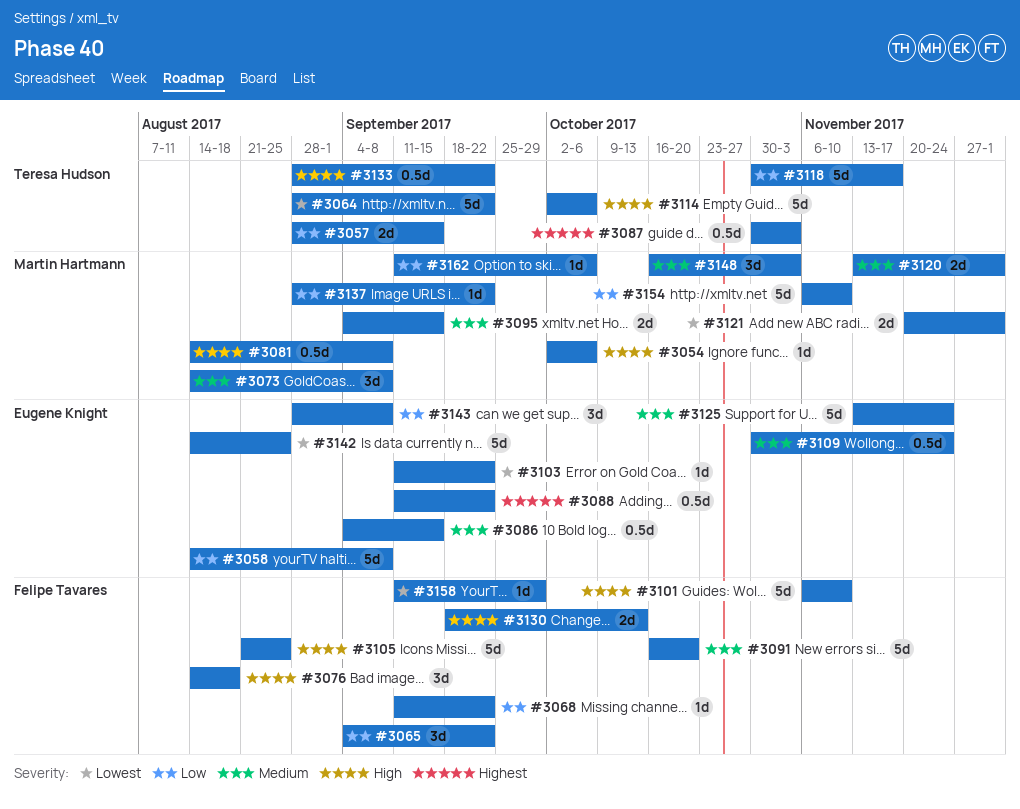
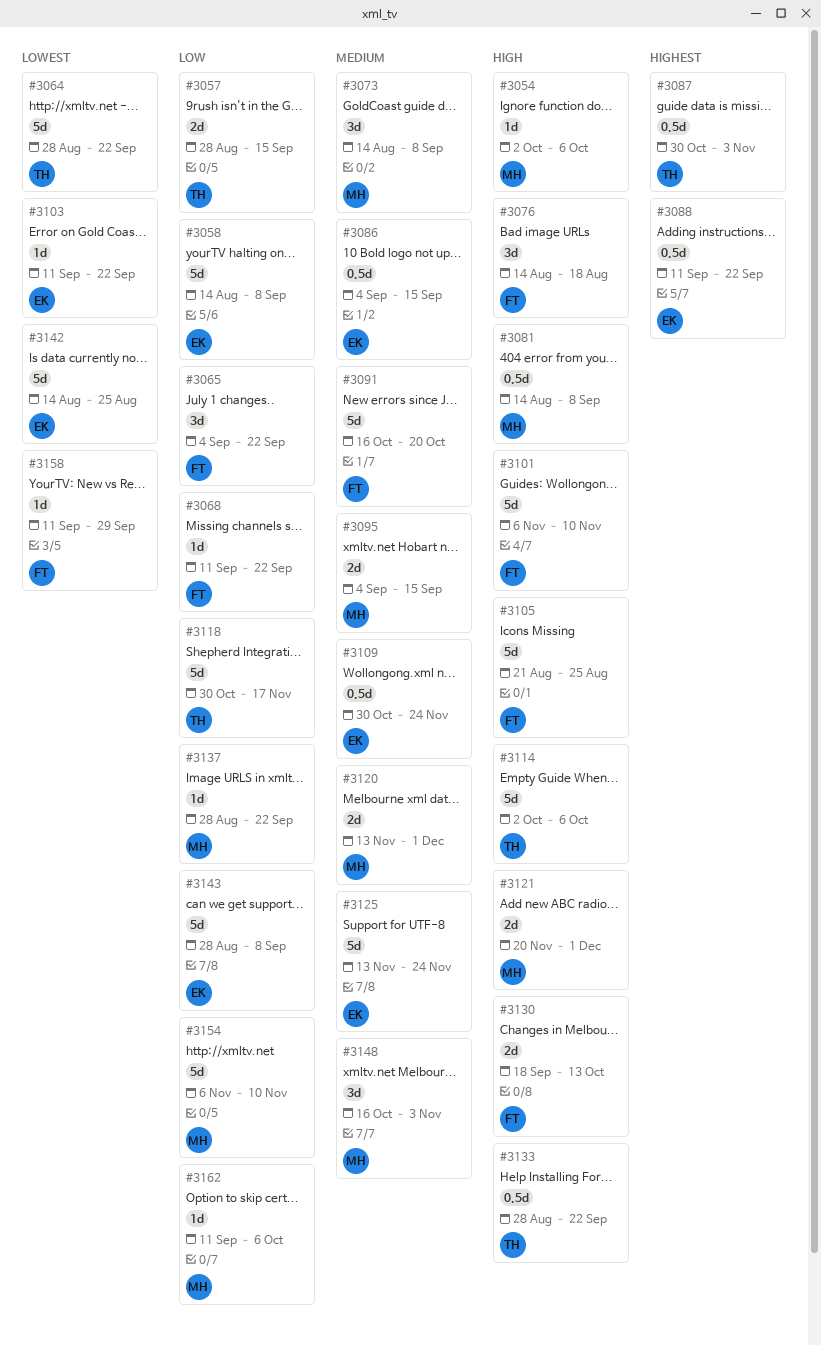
#3121, priority: Lowest -> High
#3143, estimate: 3d -> 5d

